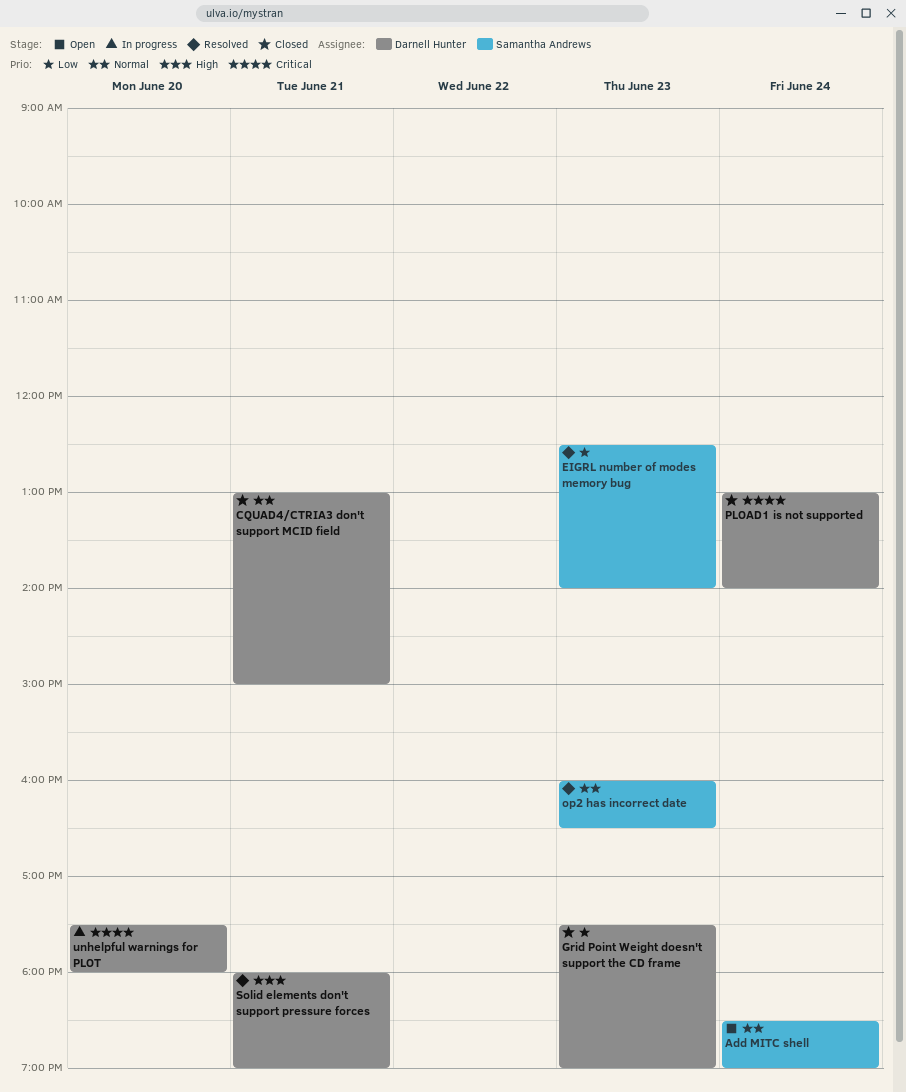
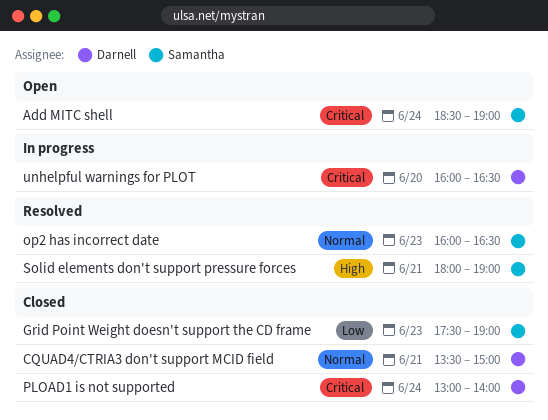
Add MITC shell, priority: Normal -> Critical
CQUAD4/CTRIA3 don't support MCID field, begins: 13:00 -> 13:30
EIGRL number of modes memory bug: present -> none
Grid Point Weight doesn't support the CD frame, owner: Darnell Hunter -> Samantha Andrews
Solid elements don't support pressure forces, owner: Darnell Hunter -> Samantha Andrews
unhelpful warnings for PLOT, begins: 17:30 -> 16:00
unhelpful warnings for PLOT, ends: 18:00 -> 16:30

